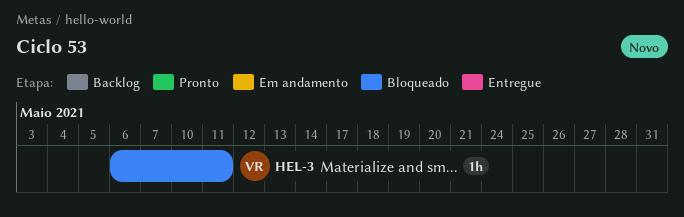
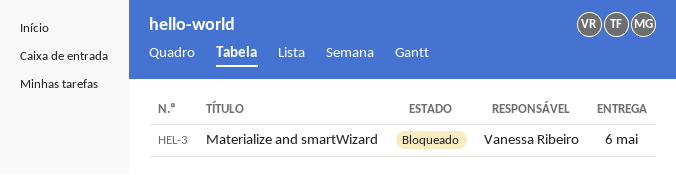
HEL-3, due: May 11 -> May 6

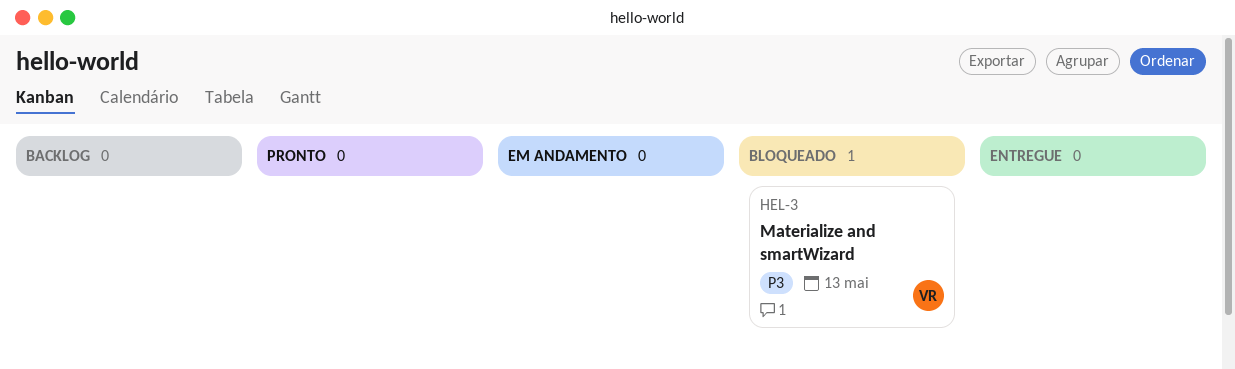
HEL-3, due: May 6 -> May 13

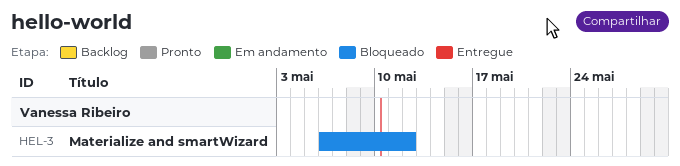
HEL-3, due: May 13 -> May 12

